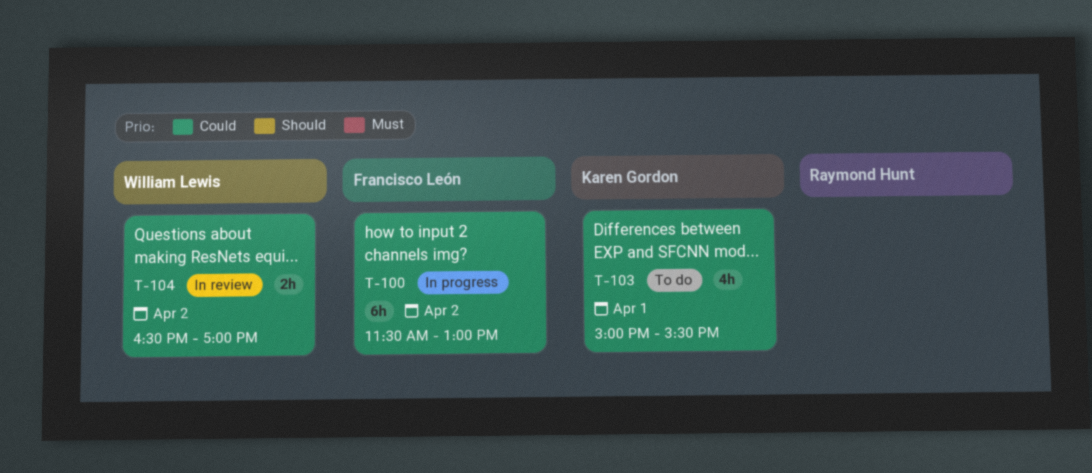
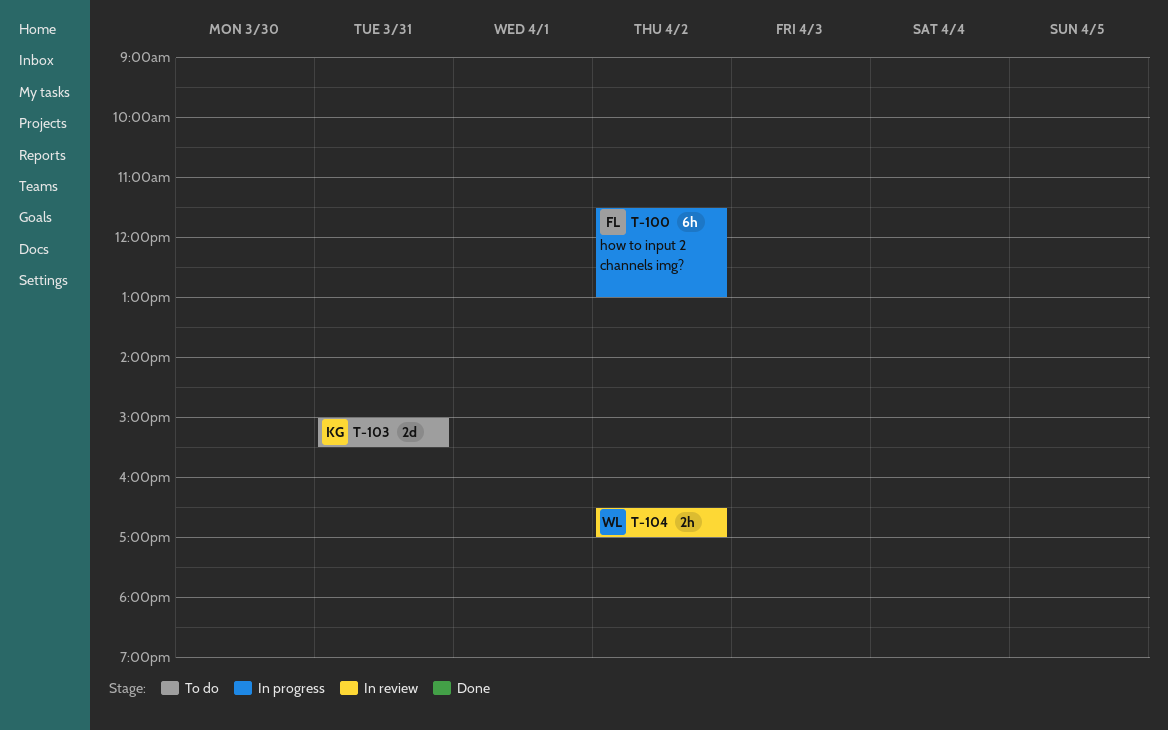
T-103, estimate: 4h -> 2d
T-103, day: Apr 1 -> Mar 31

